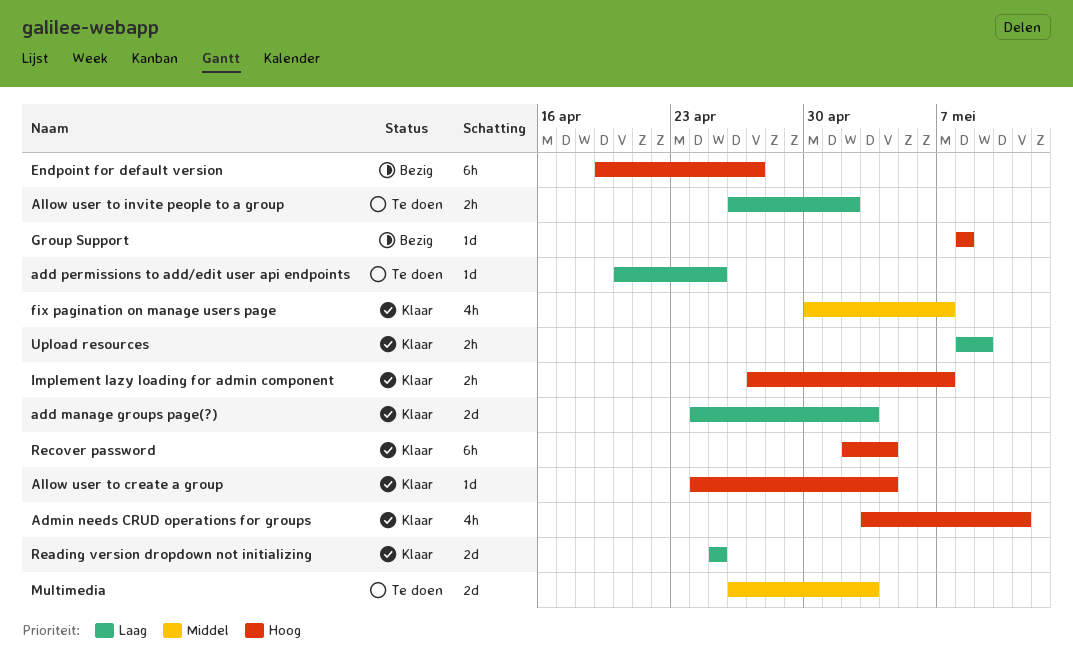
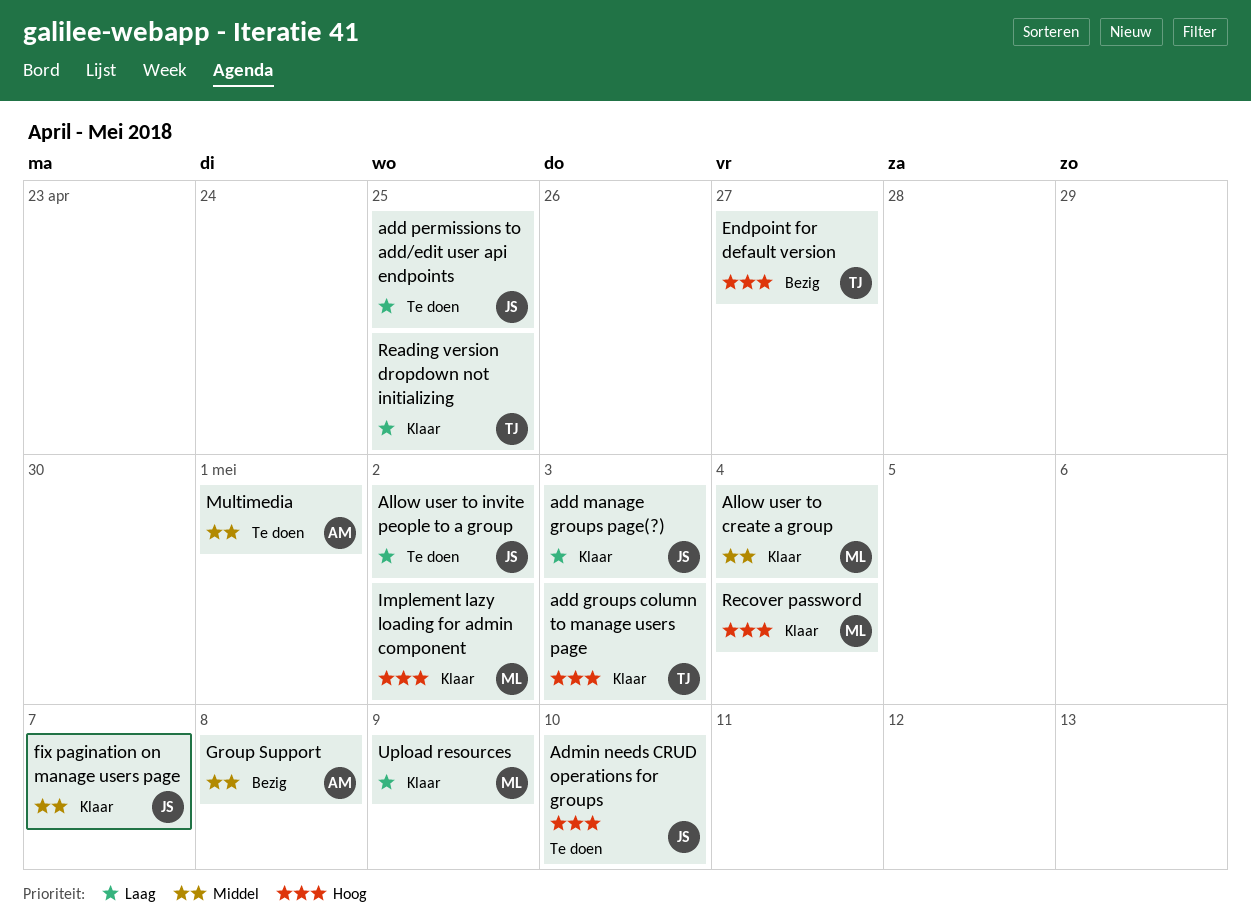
add groups column to manage users page: none -> present
Admin needs CRUD operations for groups, status: Klaar -> Te doen
Admin needs CRUD operations for groups, due: May 11 -> May 10
Allow user to create a group, priority: Hoog -> Middel
Group Support, priority: Hoog -> Middel
Implement lazy loading for admin component, due: May 7 -> May 2
Multimedia, due: May 3 -> May 1

